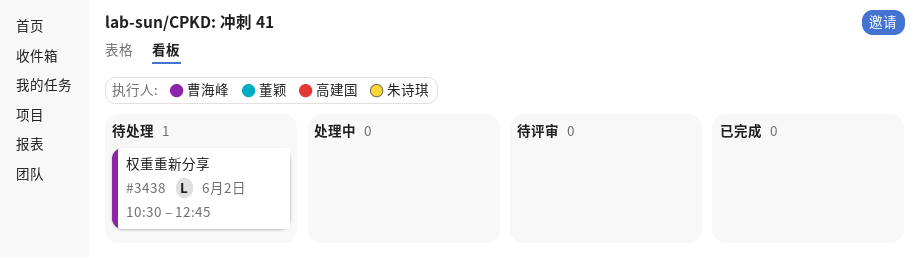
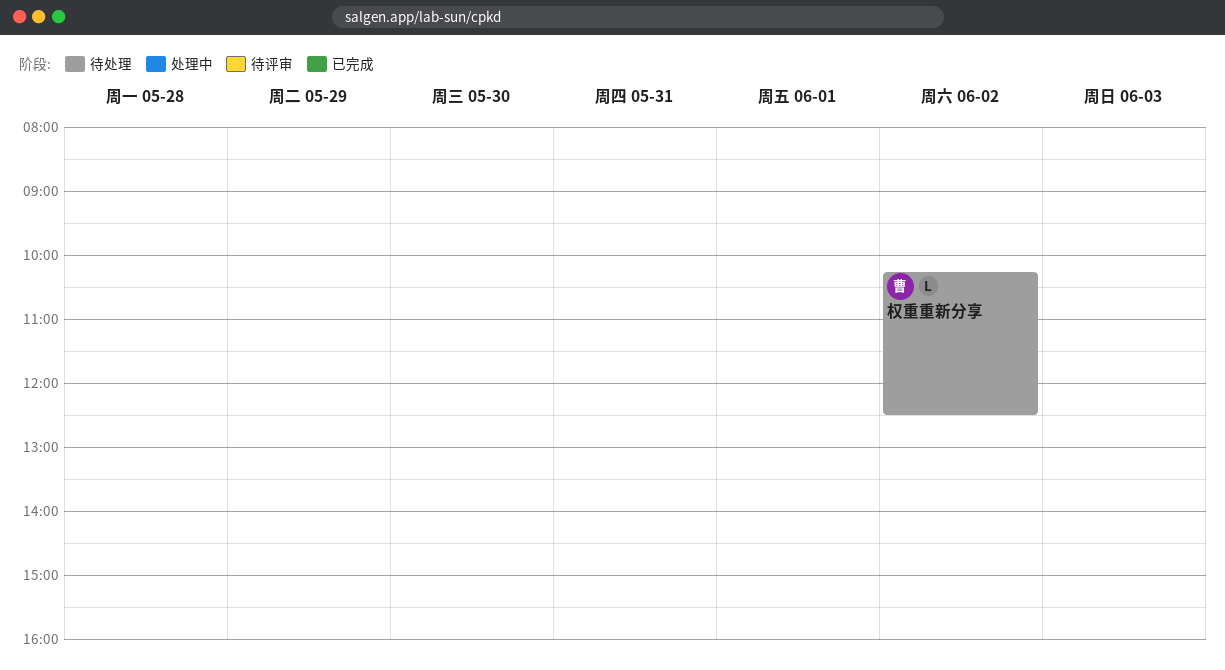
权重重新分享, begins: 10:30 -> 10:15
权重重新分享, ends: 12:45 -> 12:30

